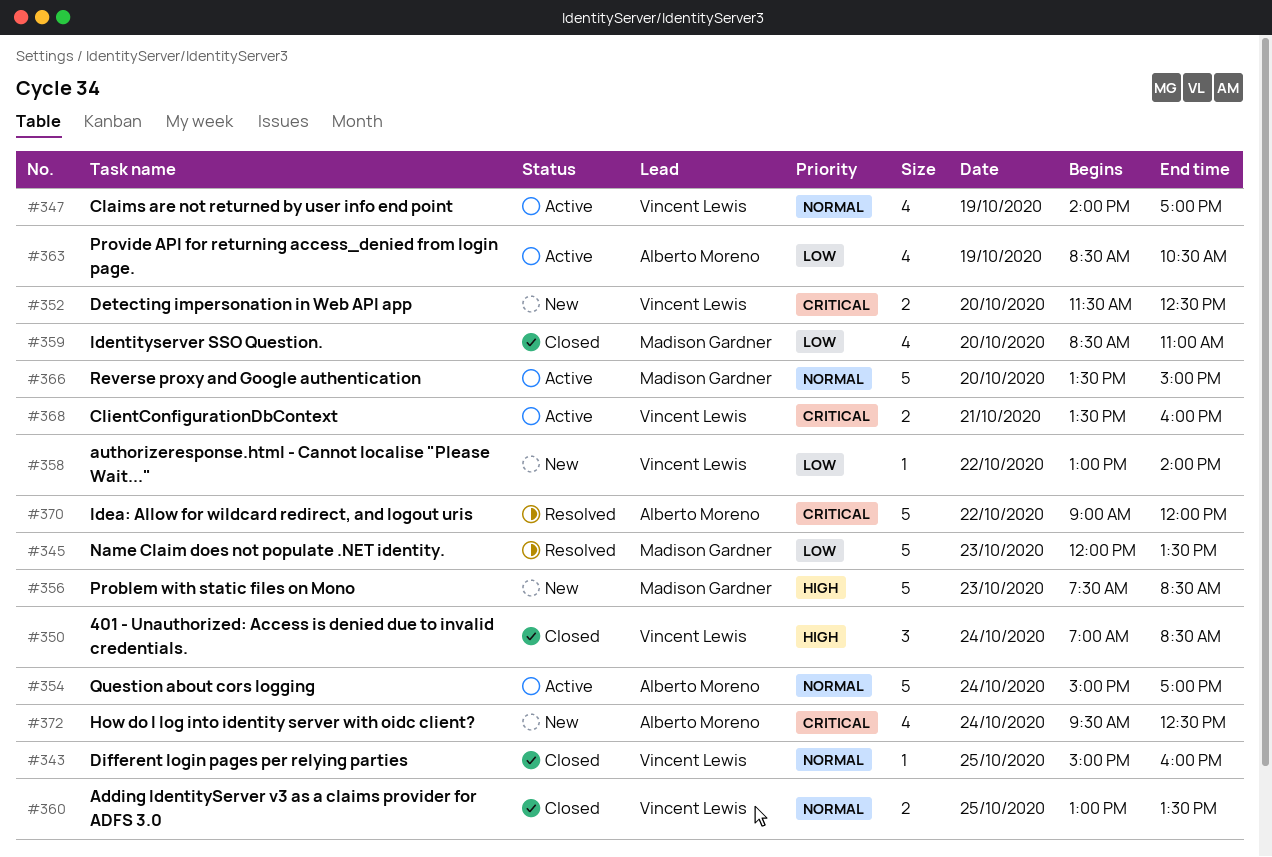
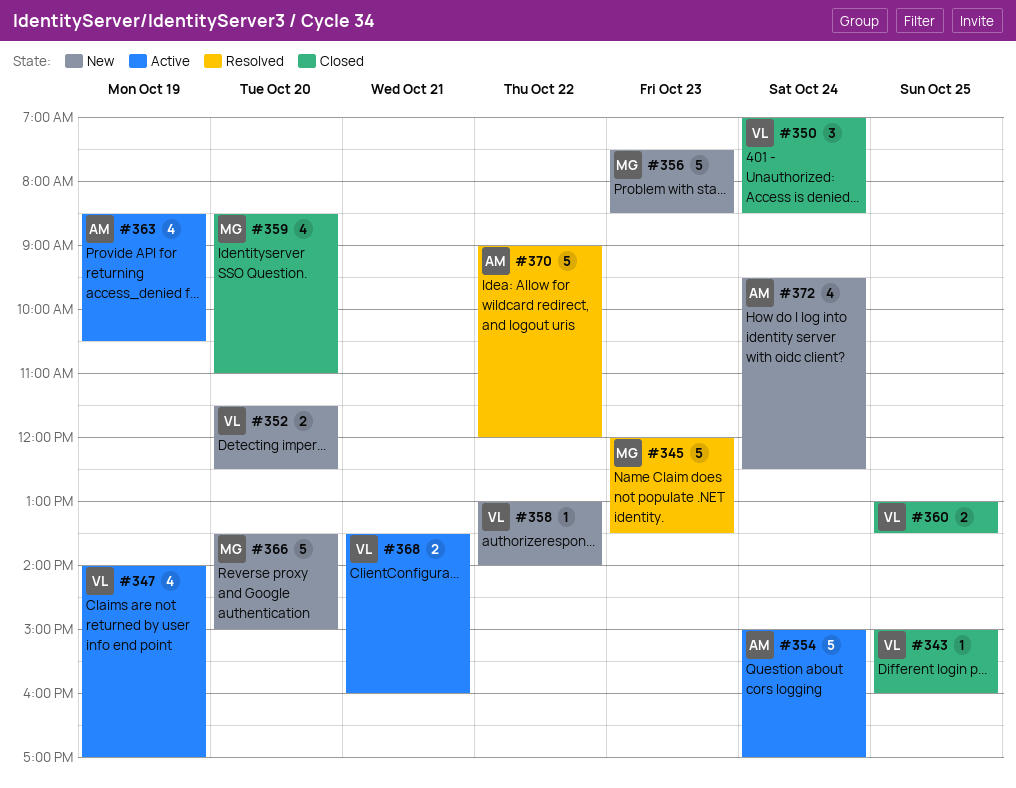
#366, status: Active -> New

